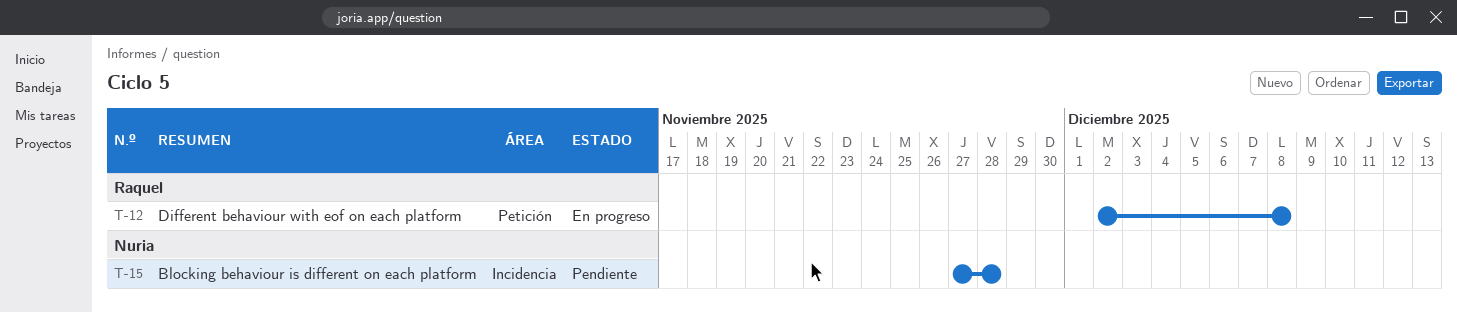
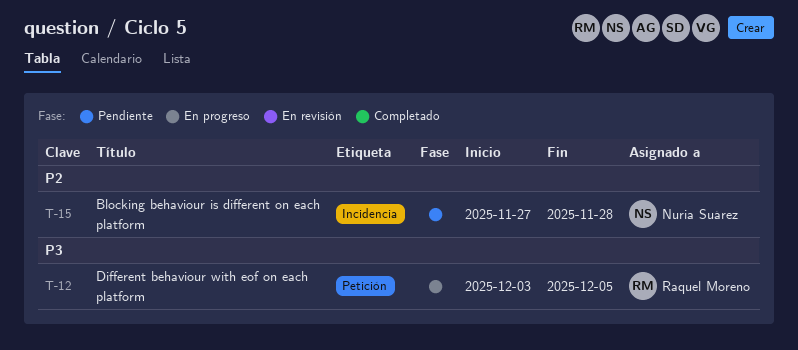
T-12, start: Dec 2 -> Dec 3
T-12, due: Dec 8 -> Dec 5

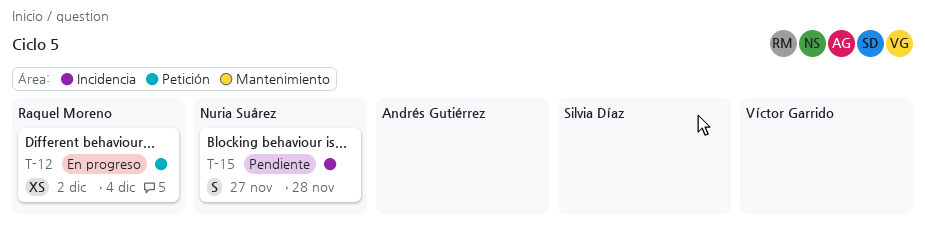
T-12, start: Dec 3 -> Dec 2
T-12, due: Dec 5 -> Dec 4

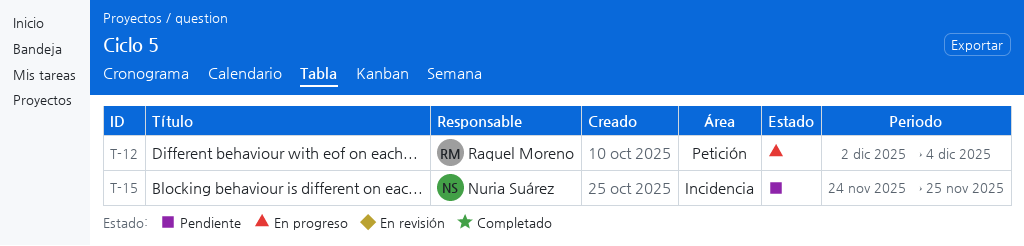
T-15, start: Nov 27 -> Nov 24
T-15, due: Nov 28 -> Nov 25

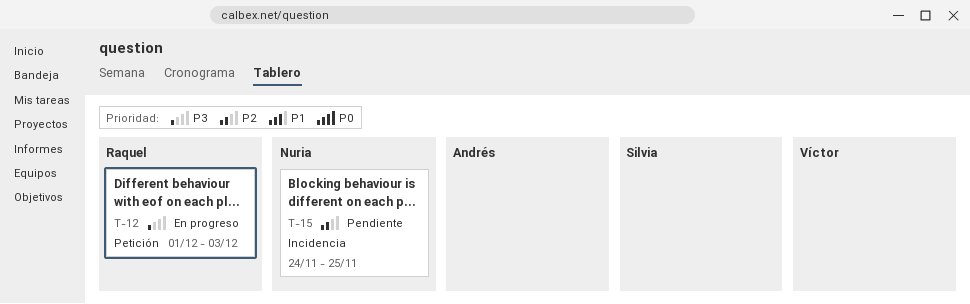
T-12, start: Dec 2 -> Dec 1
T-12, due: Dec 4 -> Dec 3

